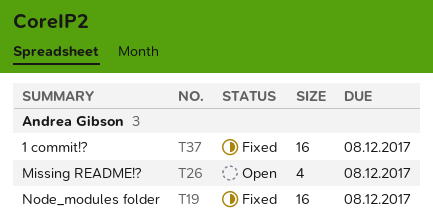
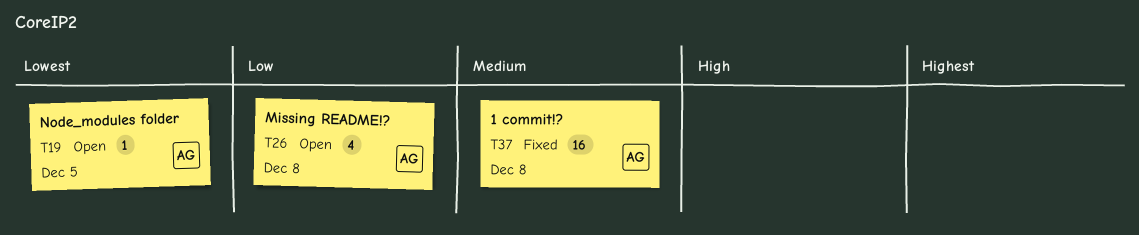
T19, status: Fixed -> Open
T19, estimate: 16 -> 1
T19, due: Dec 8 -> Dec 5

